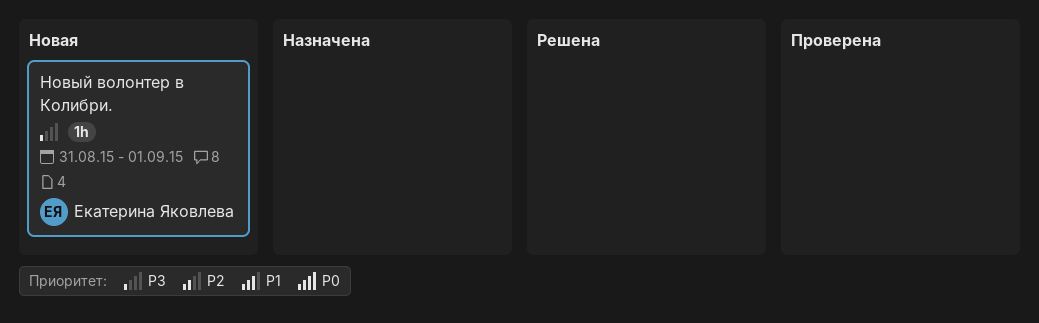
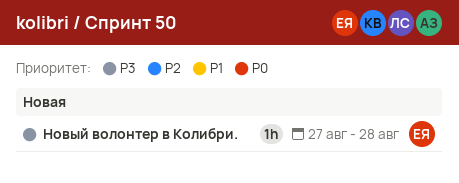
Новый волонтер в Колибри., start: Aug 31 -> Aug 27
Новый волонтер в Колибри., due: Sep 1 -> Aug 28

